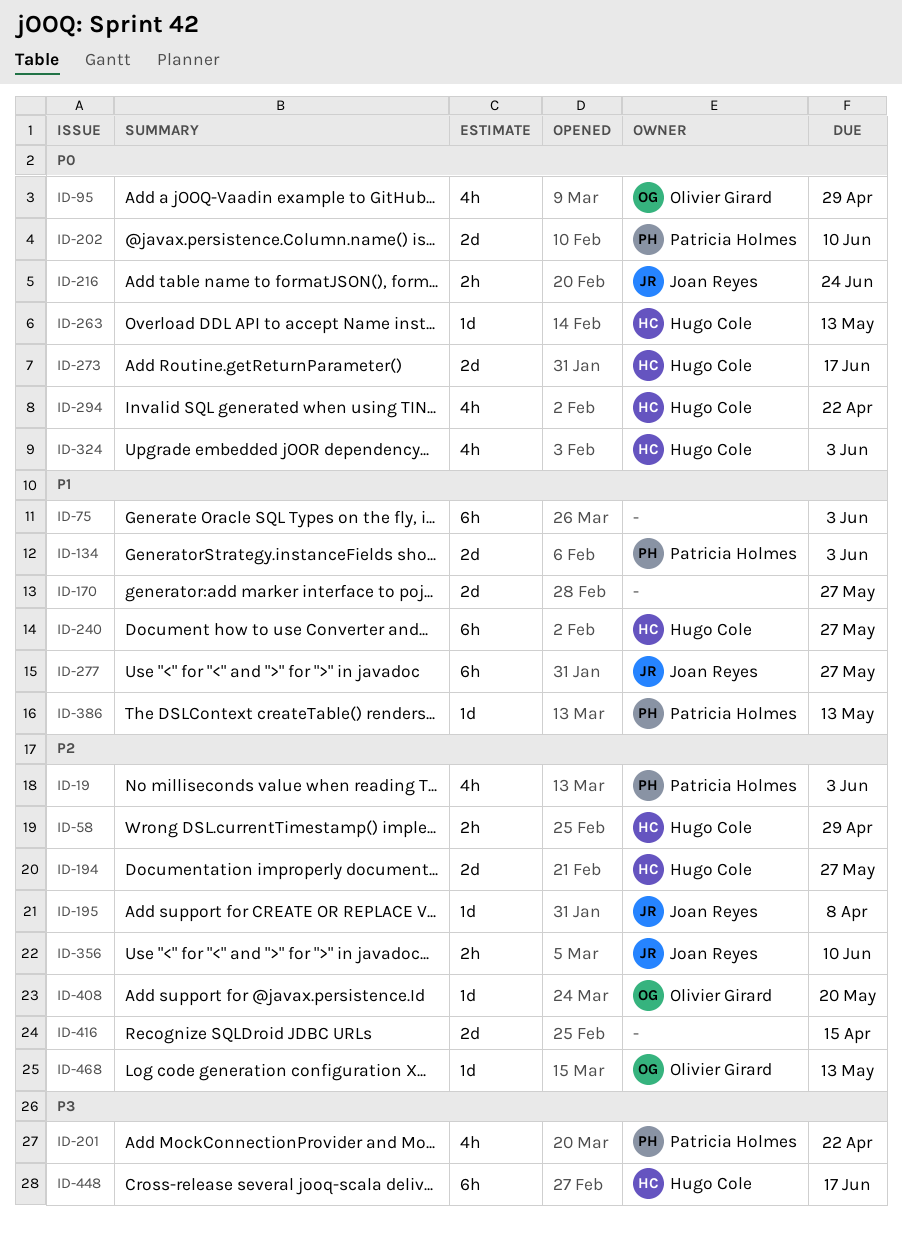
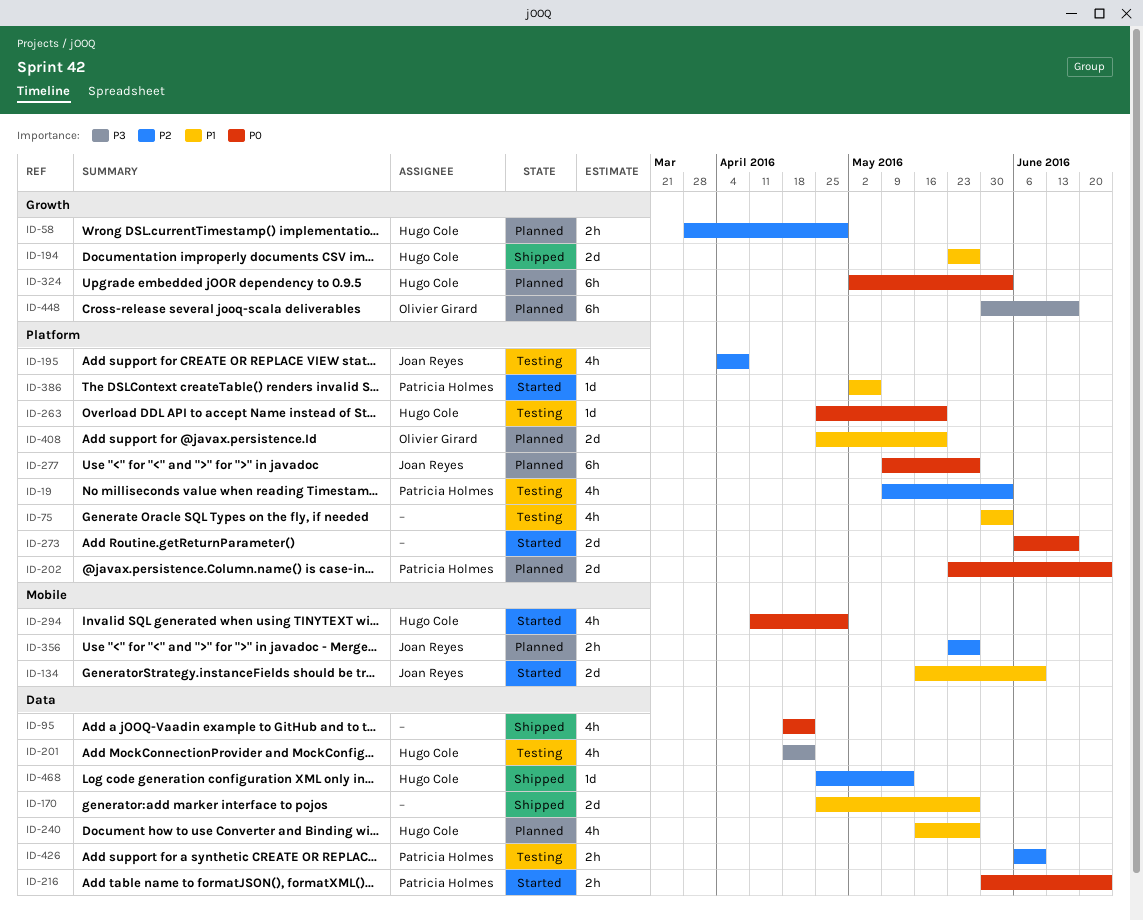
ID-75, estimate: 6h -> 4h
ID-95, owner: Olivier Girard -> none
ID-95, due: Apr 29 -> Apr 22
ID-134, owner: Patricia Holmes -> Joan Reyes
ID-134, due: Jun 3 -> Jun 10
ID-194, priority: P2 -> P1
ID-195, estimate: 1d -> 4h
ID-201, owner: Patricia Holmes -> Hugo Cole
ID-202, due: Jun 10 -> Jun 24
ID-216, owner: Joan Reyes -> Patricia Holmes
ID-240, estimate: 6h -> 4h
ID-263, due: May 13 -> May 20
ID-273, owner: Hugo Cole -> none
ID-277, priority: P1 -> P0
ID-294, due: Apr 22 -> Apr 29
ID-324, estimate: 4h -> 6h
ID-356, due: Jun 10 -> May 27
ID-386, due: May 13 -> May 6
ID-408, priority: P2 -> P1
ID-408, estimate: 1d -> 2d
ID-416: present -> none
ID-426: none -> present
ID-448, owner: Hugo Cole -> Olivier Girard
ID-468, owner: Olivier Girard -> Hugo Cole

